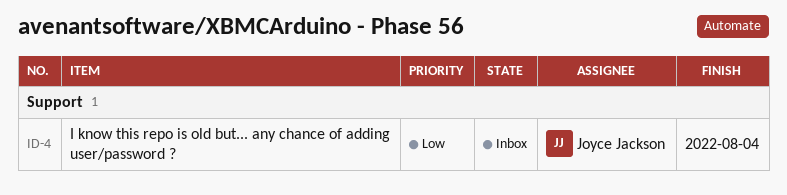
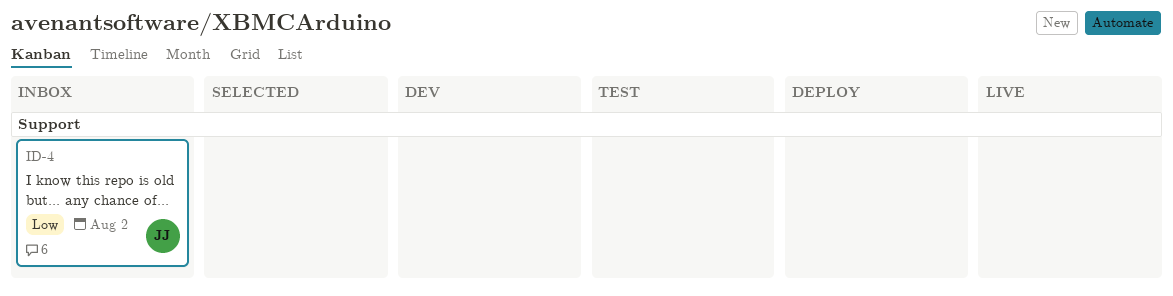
ID-4, due: Aug 4 -> Aug 2

